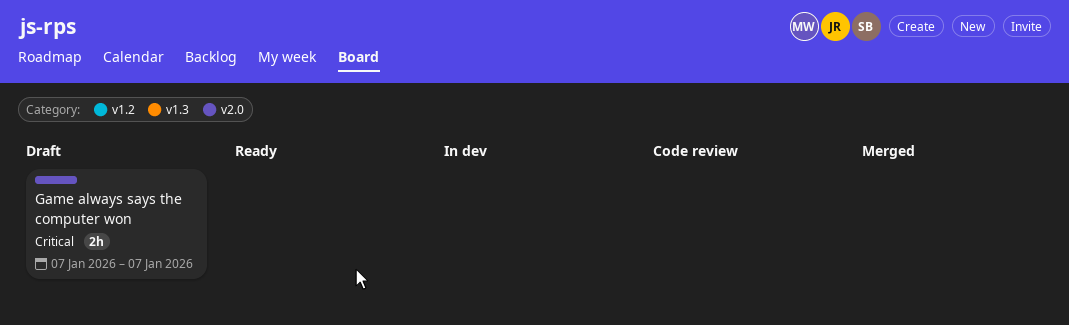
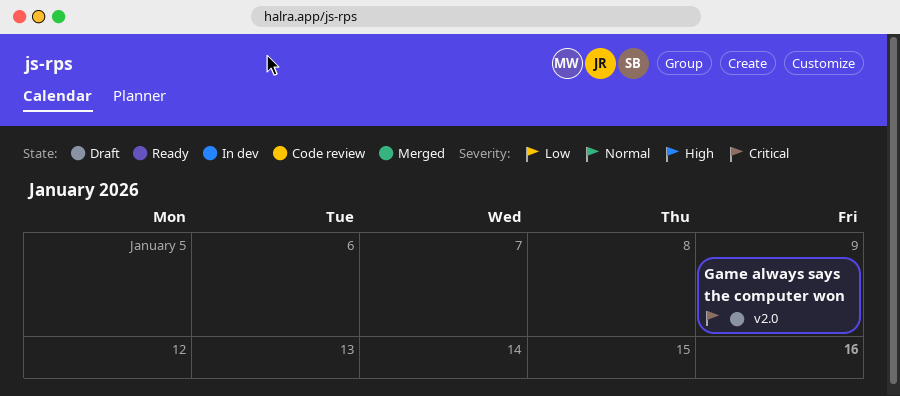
Game always says the computer won, due: Jan 7 -> Jan 9

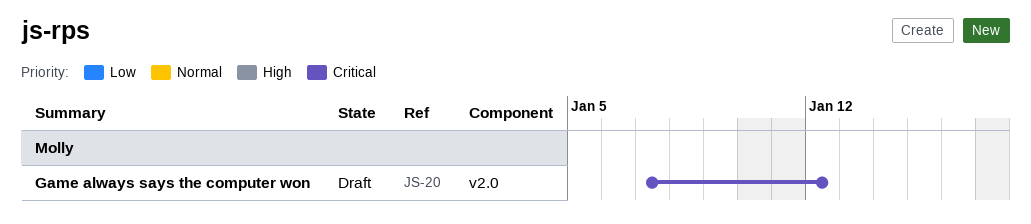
Game always says the computer won, due: Jan 9 -> Jan 12

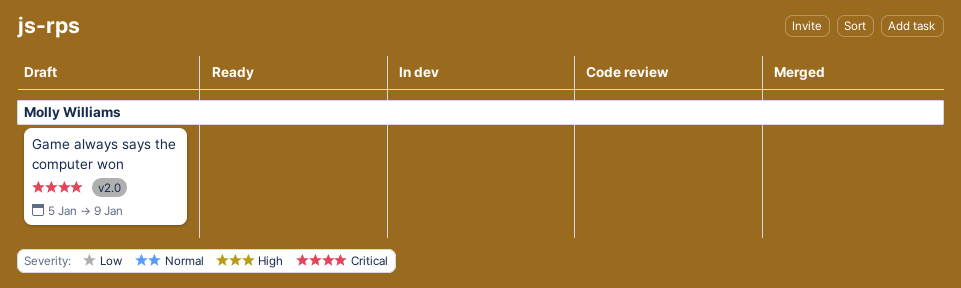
Game always says the computer won, start: Jan 7 -> Jan 5
Game always says the computer won, due: Jan 12 -> Jan 9

